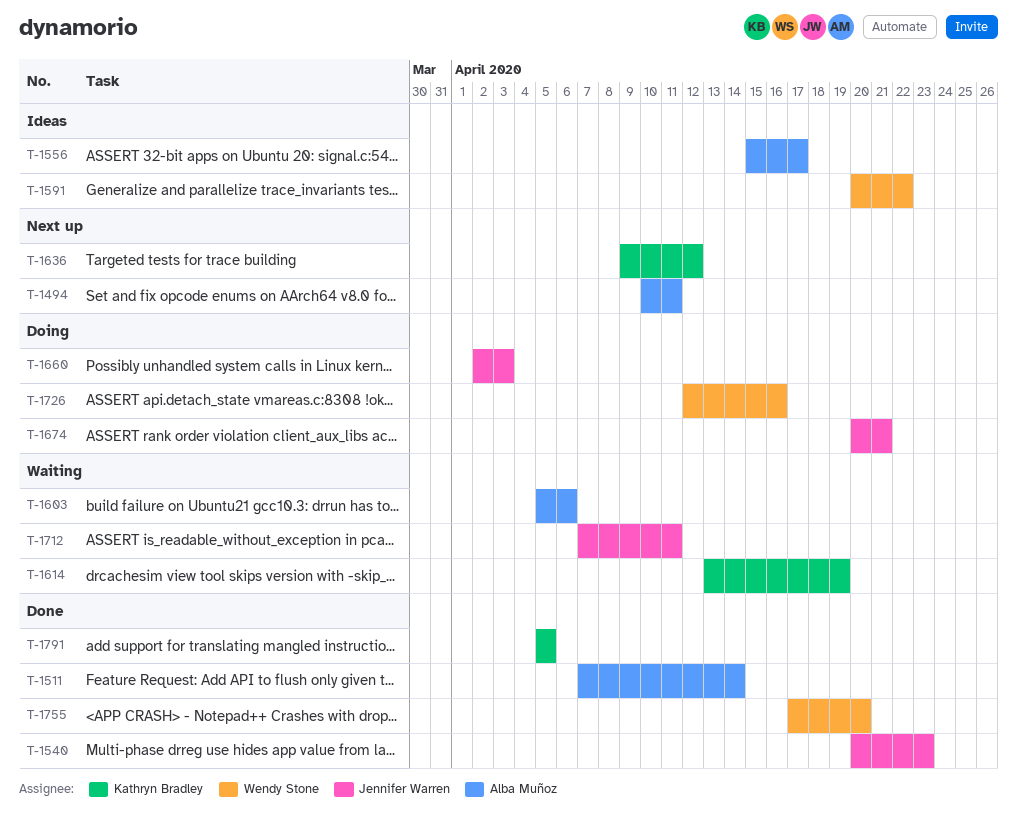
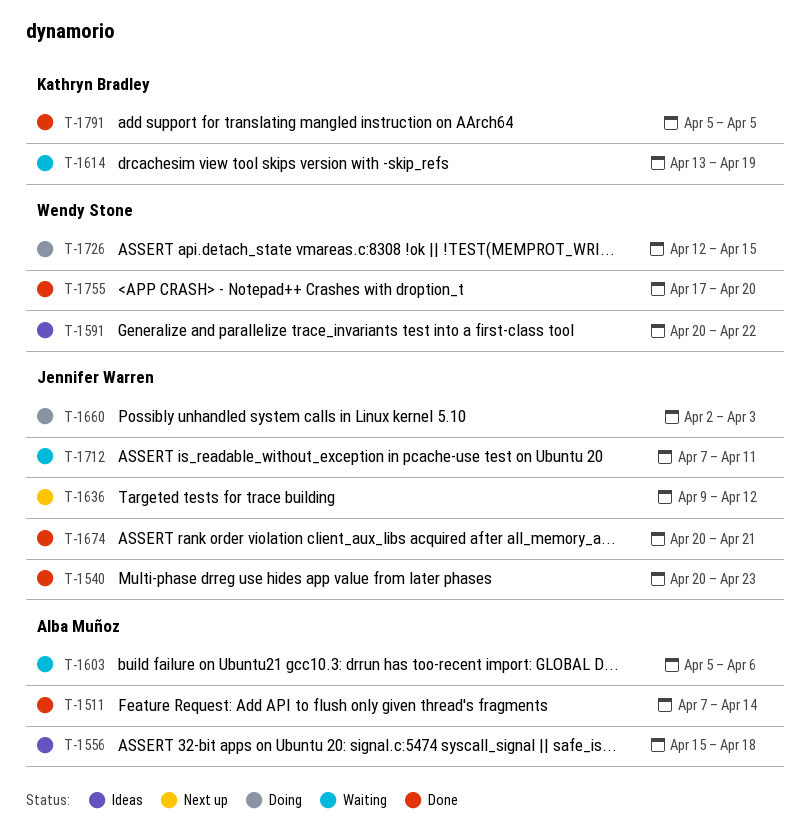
T-1494: present -> none
T-1556, due: Apr 17 -> Apr 18
T-1636, owner: Kathryn Bradley -> Jennifer Warren
T-1674, status: Doing -> Done
T-1726, due: Apr 16 -> Apr 15

